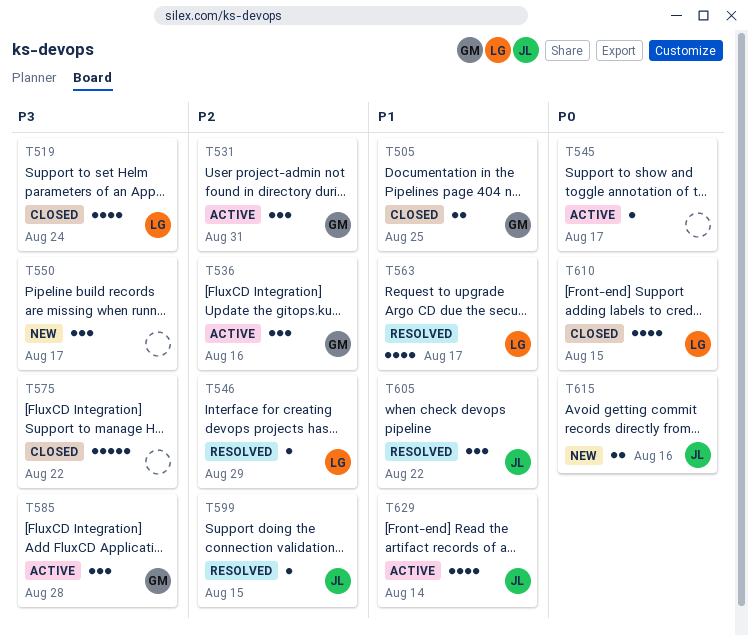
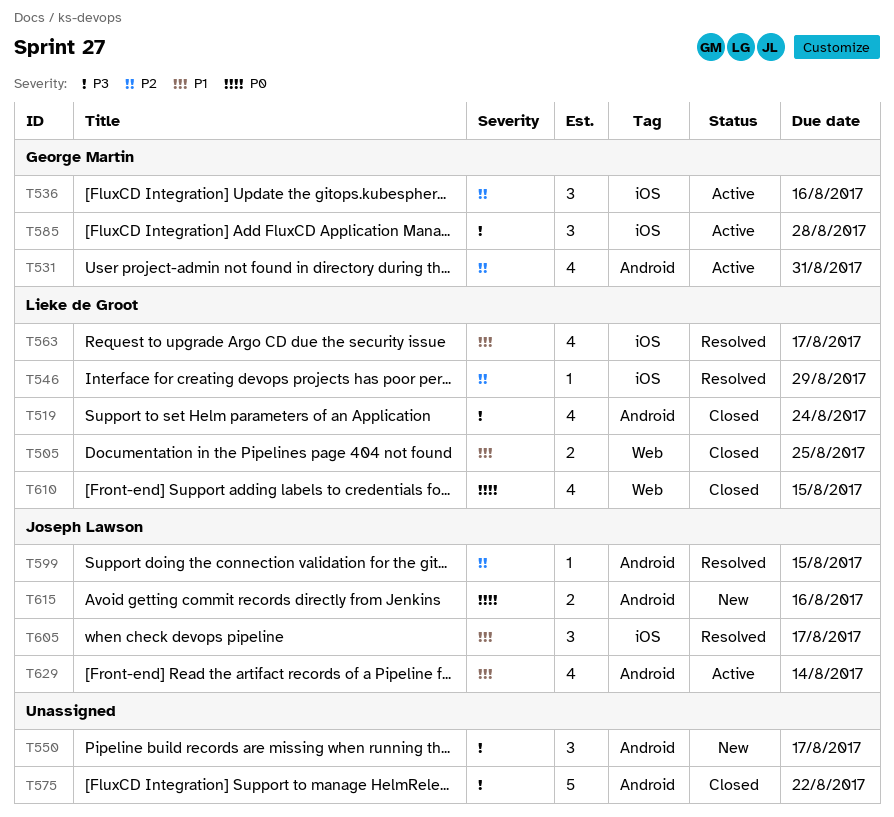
T505, owner: George Martin -> Lieke de Groot
T531, estimate: 3 -> 4
T545: present -> none
T605, due: Aug 22 -> Aug 17

